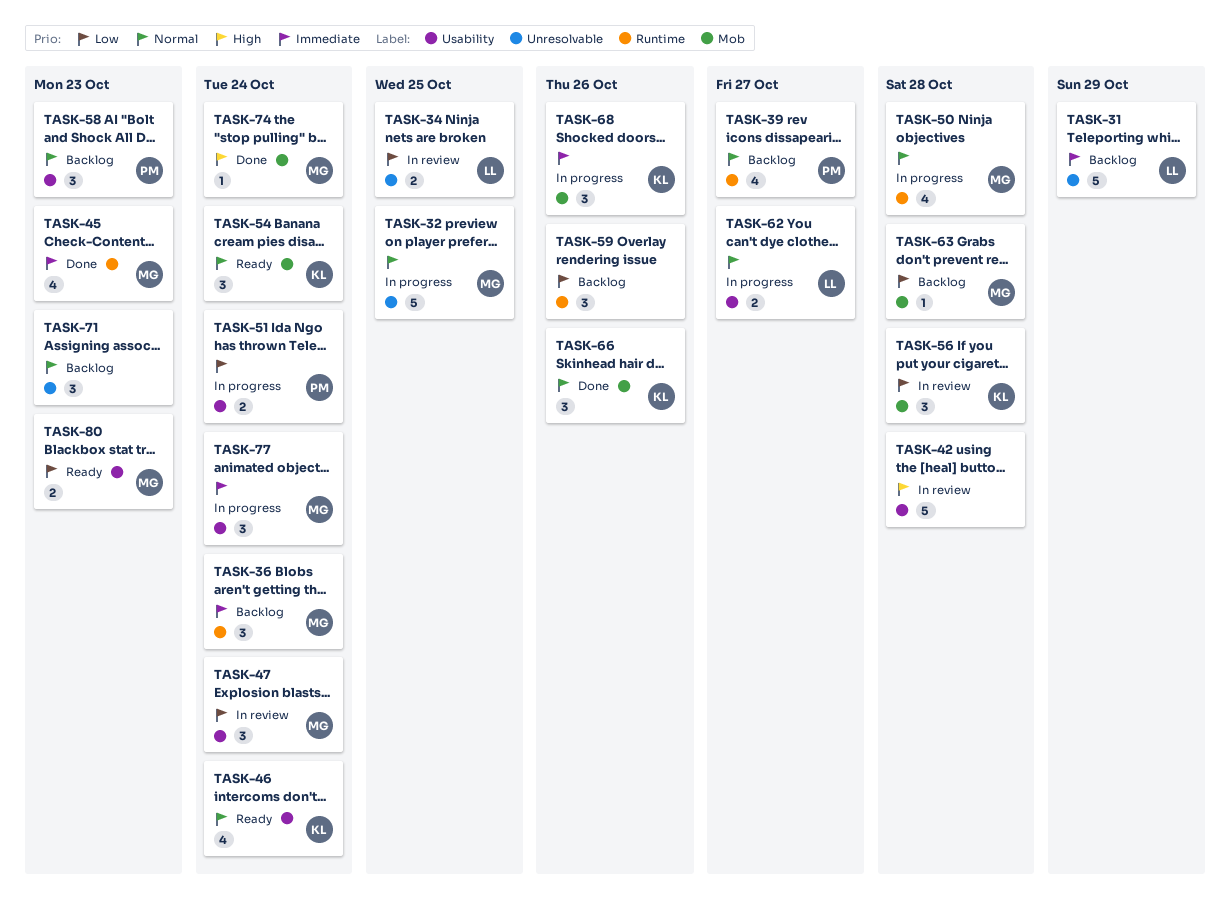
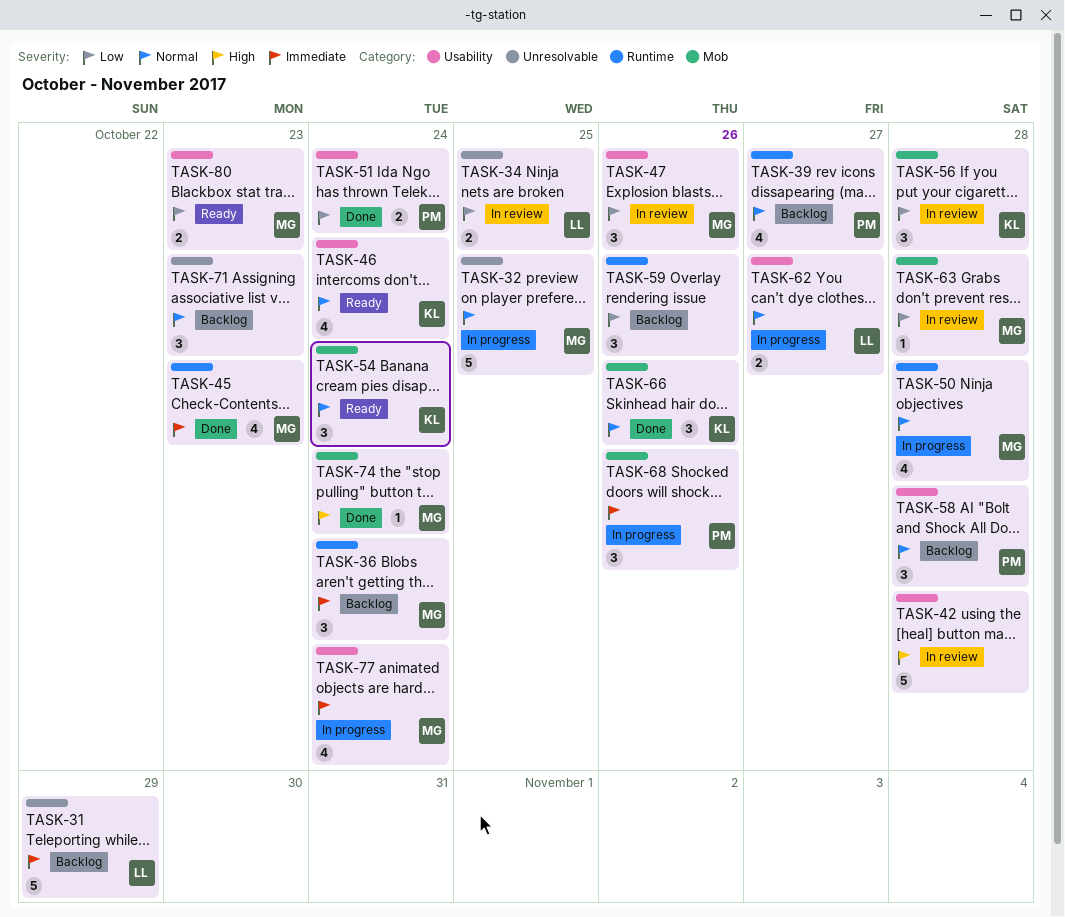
TASK-47, due: Oct 24 -> Oct 26
TASK-51, status: In progress -> Done
TASK-58, due: Oct 23 -> Oct 28
TASK-63, status: Backlog -> In review
TASK-68, owner: KL -> PM
TASK-77, estimate: 3 -> 4

